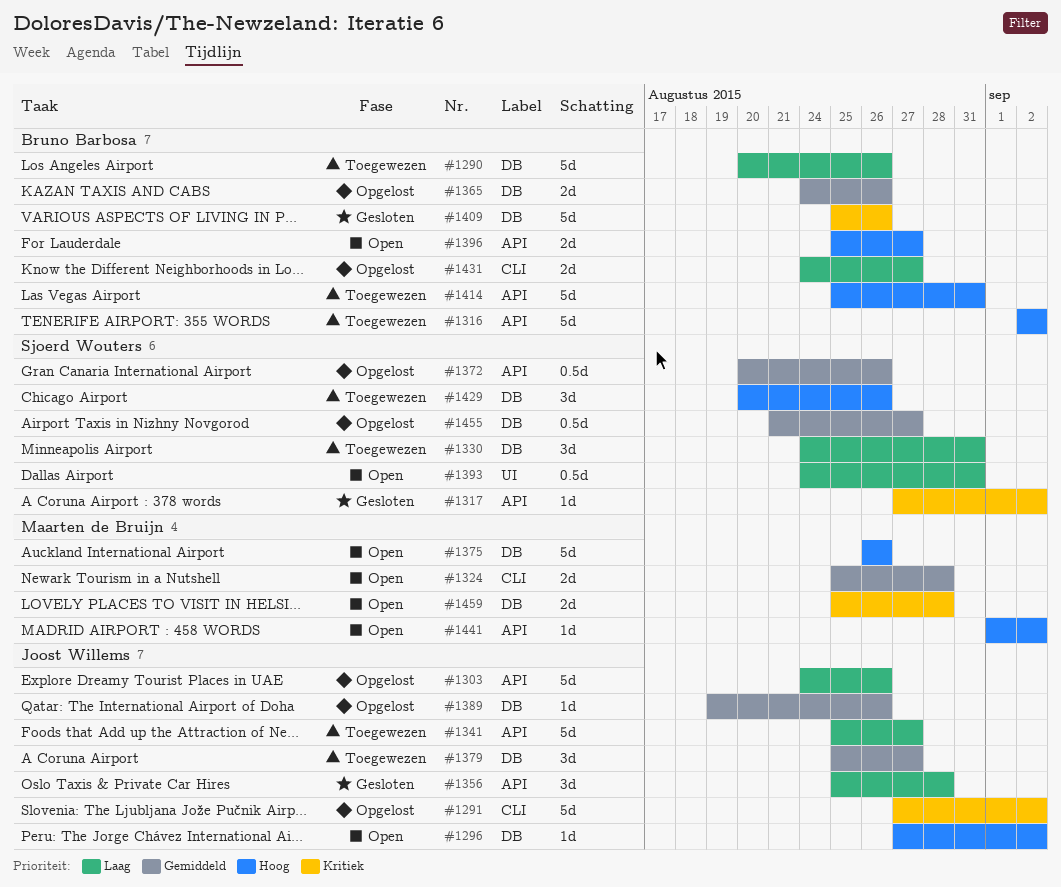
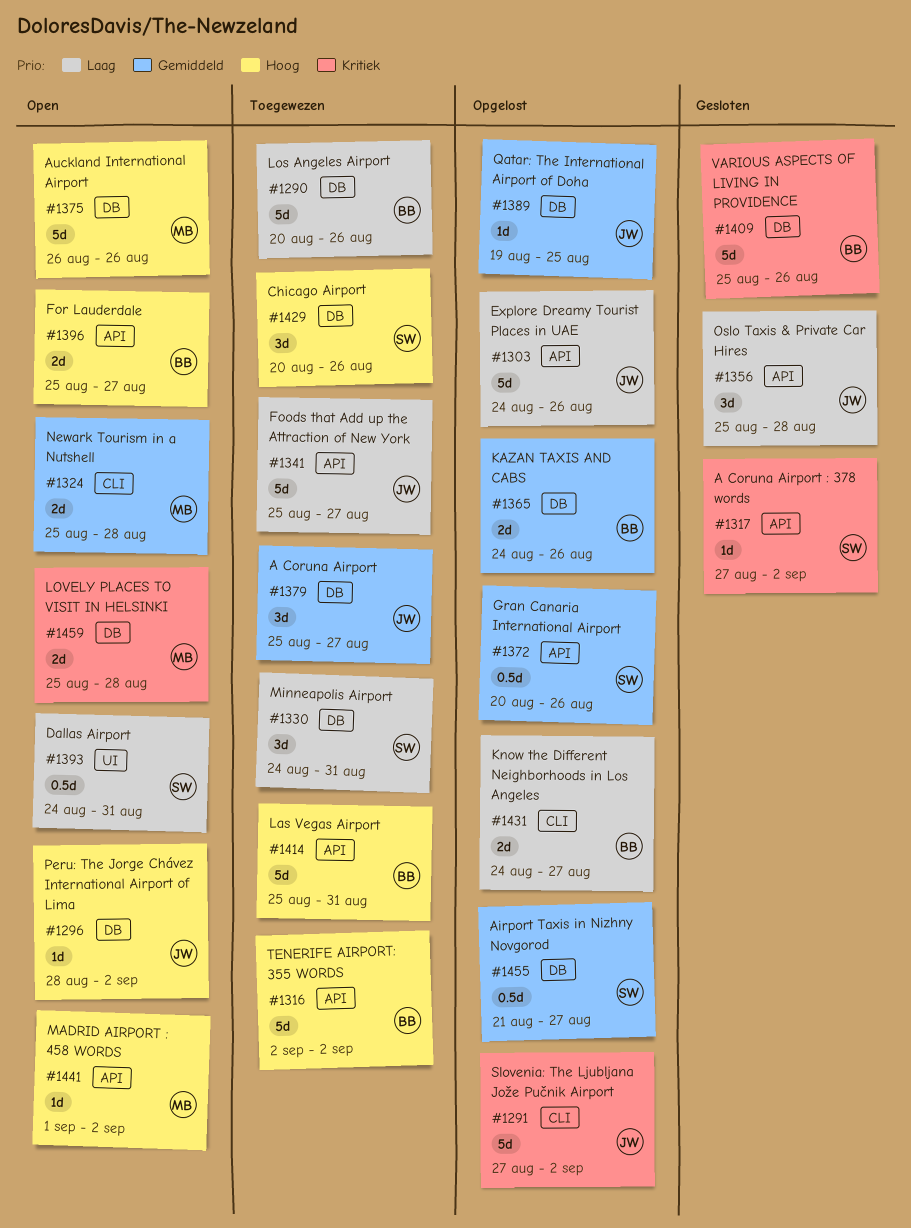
#1296, start: Aug 27 -> Aug 28
#1389, due: Aug 26 -> Aug 25

